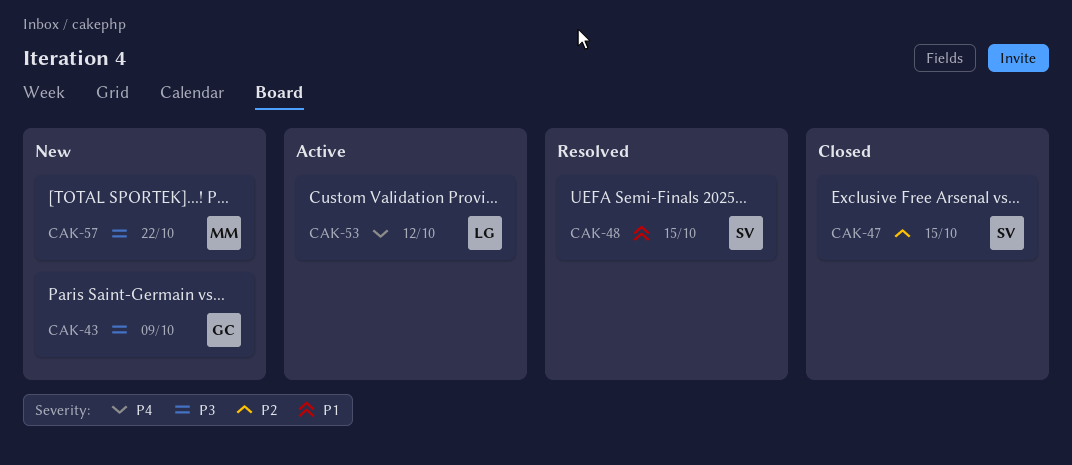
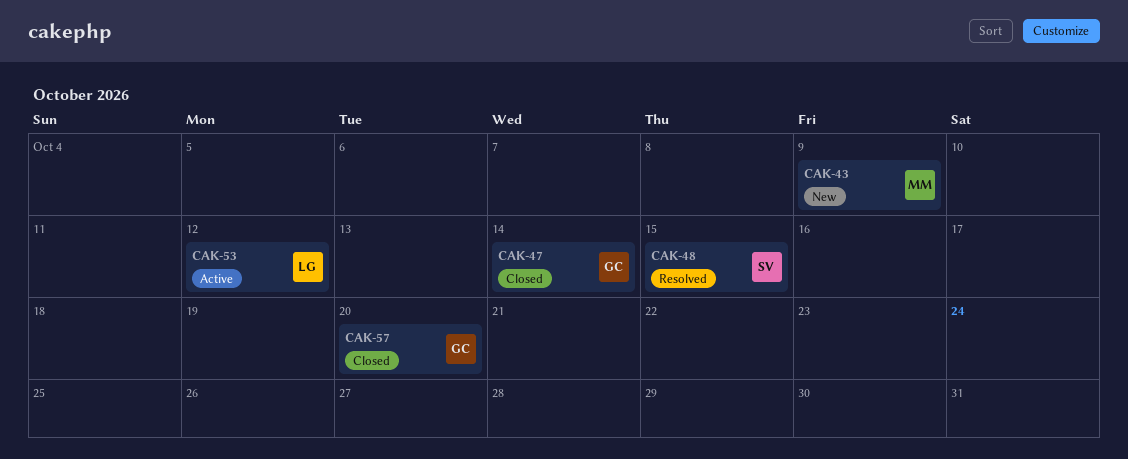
CAK-43, owner: GC -> MM
CAK-47, owner: SV -> GC
CAK-47, due: Oct 15 -> Oct 14
CAK-57, status: New -> Closed
CAK-57, owner: MM -> GC
CAK-57, due: Oct 22 -> Oct 20

